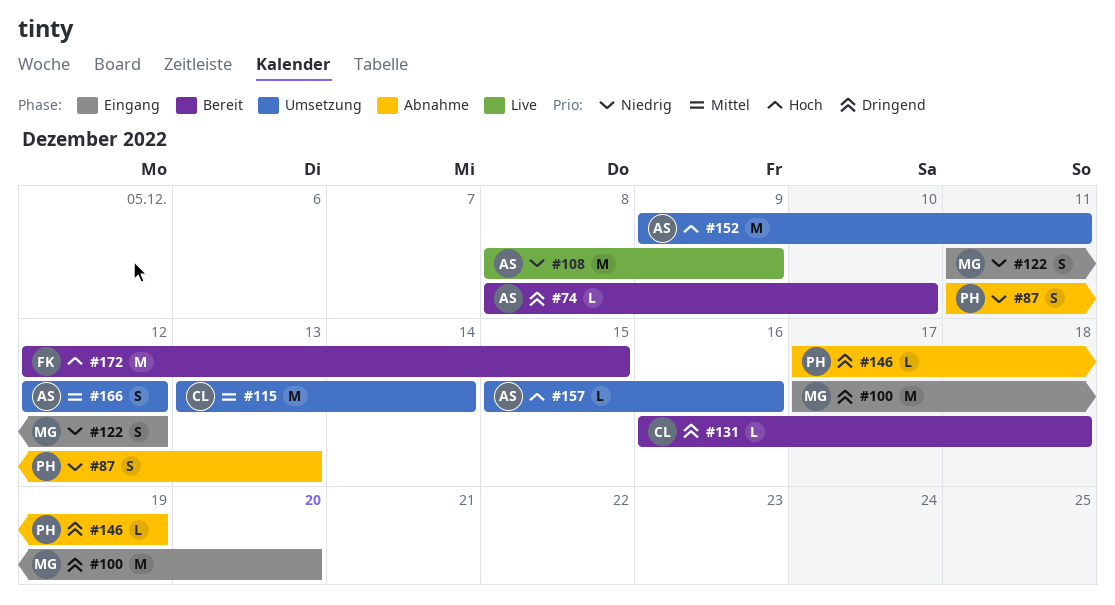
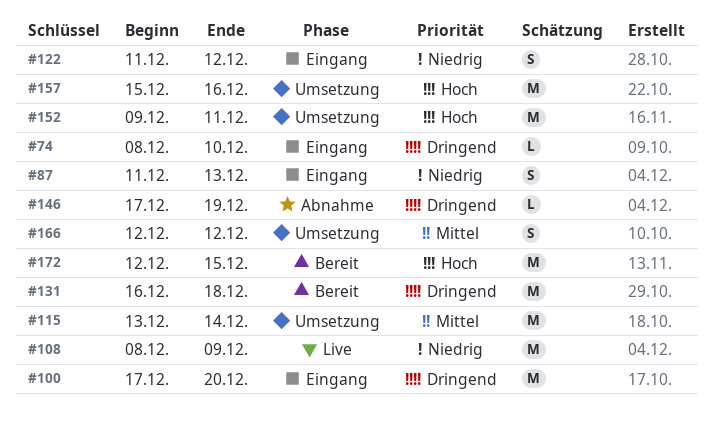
#74, status: Bereit -> Eingang
#87, status: Abnahme -> Eingang
#131, estimate: L -> M
#157, estimate: L -> M

